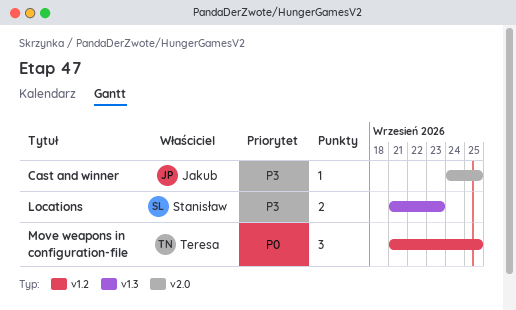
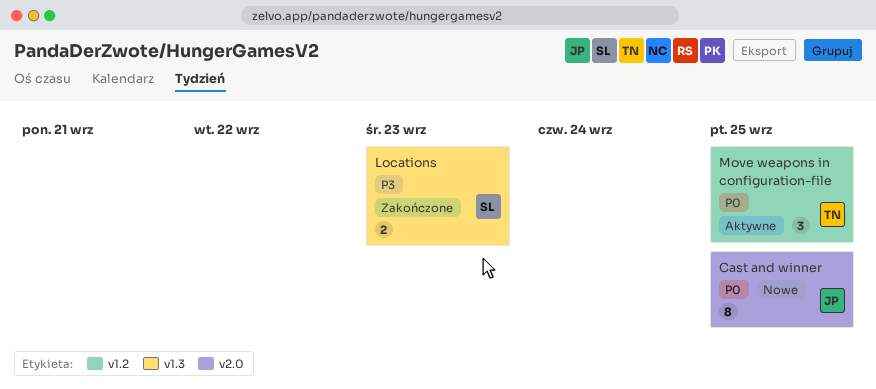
Cast and winner, priority: P3 -> P0
Cast and winner, estimate: 1 -> 8

